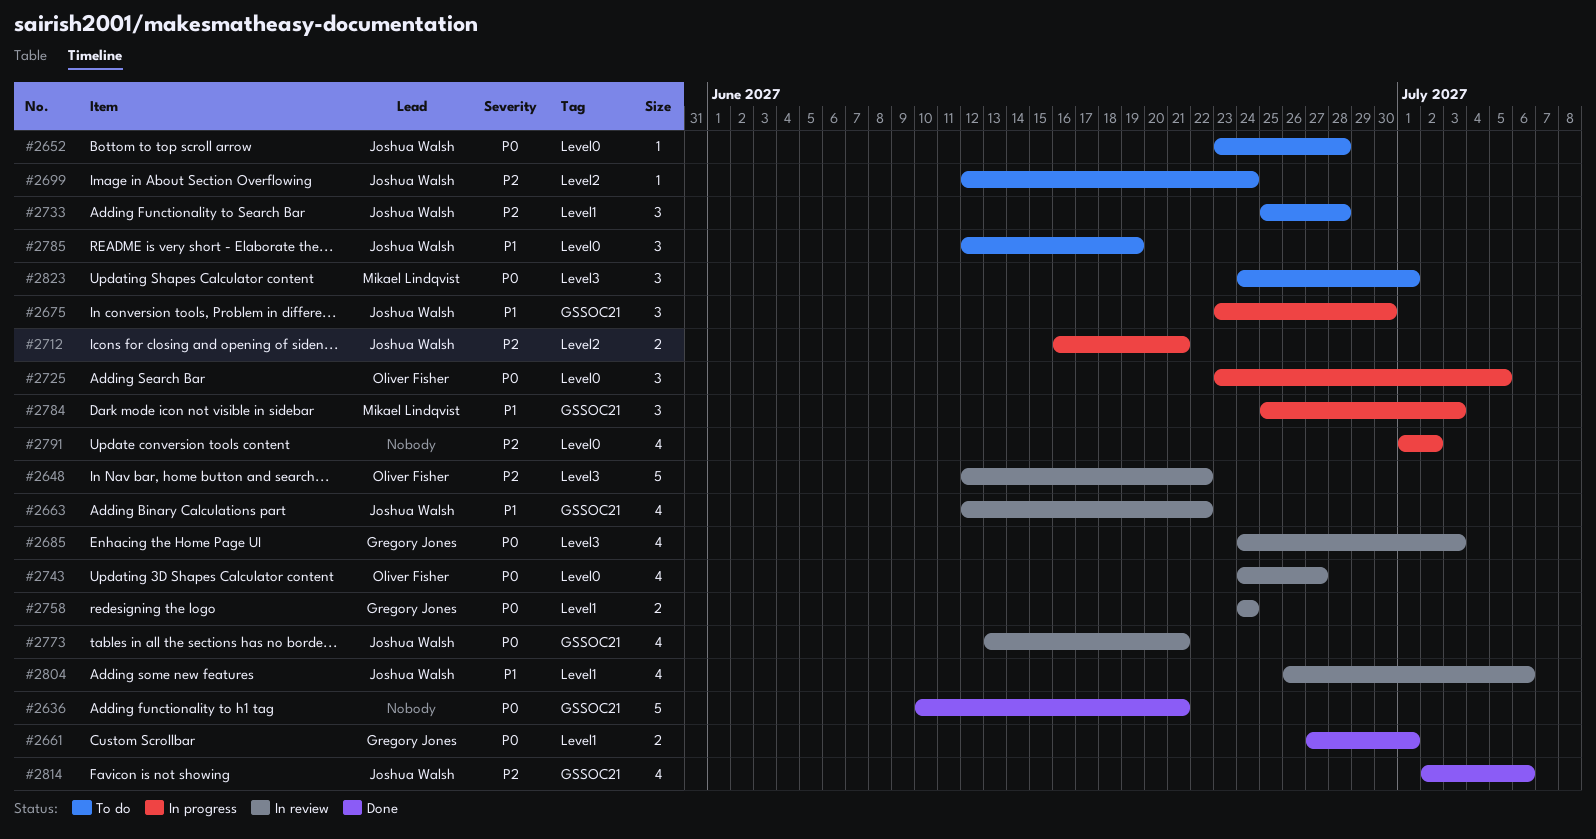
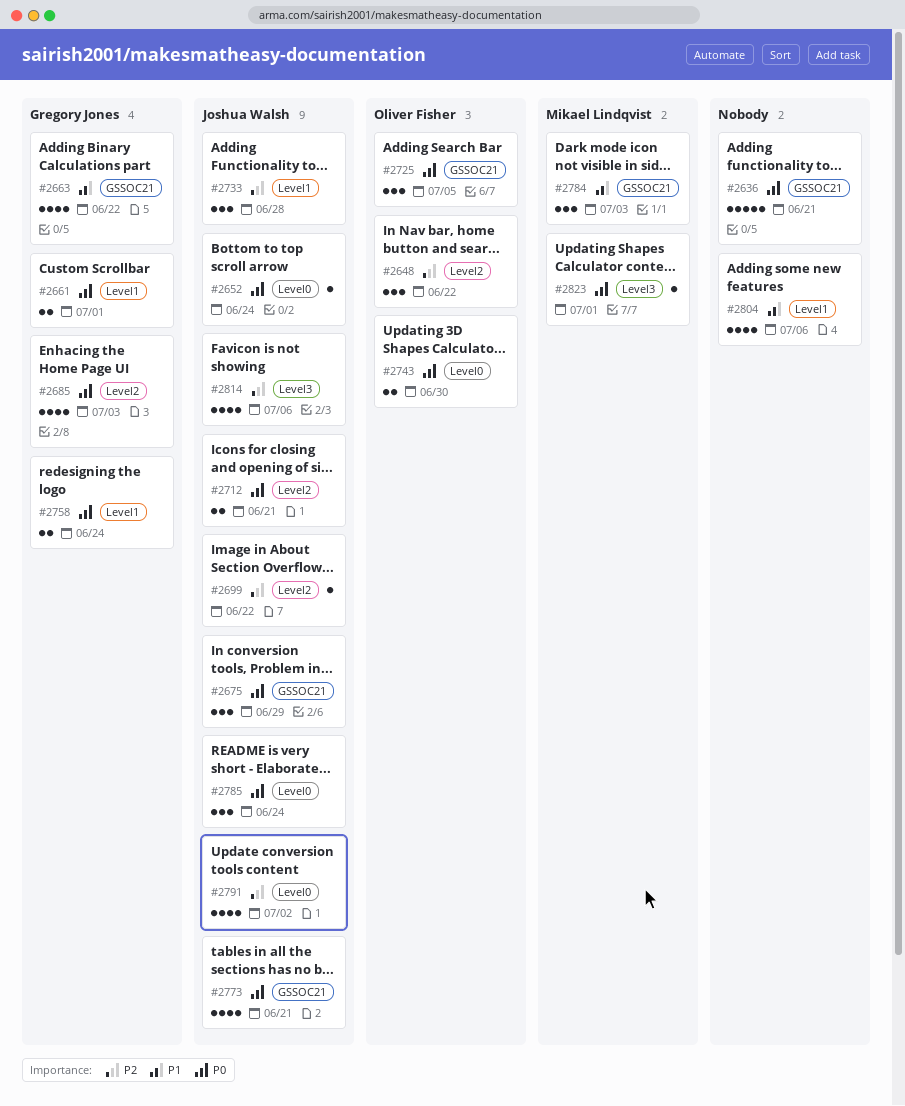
#2648, label: Level3 -> Level2
#2648, estimate: 5 -> 3
#2652, due: Jun 28 -> Jun 24
#2663, owner: Joshua Walsh -> Gregory Jones
#2675, priority: P1 -> P0
#2675, due: Jun 30 -> Jun 29
#2685, label: Level3 -> Level2
#2699, due: Jun 24 -> Jun 22
#2712, priority: P2 -> P0
#2725, label: Level0 -> GSSOC21
#2743, estimate: 4 -> 2
#2743, due: Jun 27 -> Jun 30
#2785, priority: P1 -> P0
#2785, due: Jun 19 -> Jun 24
#2791, owner: none -> Joshua Walsh
#2804, owner: Joshua Walsh -> none
#2814, label: GSSOC21 -> Level3
#2823, estimate: 3 -> 1

